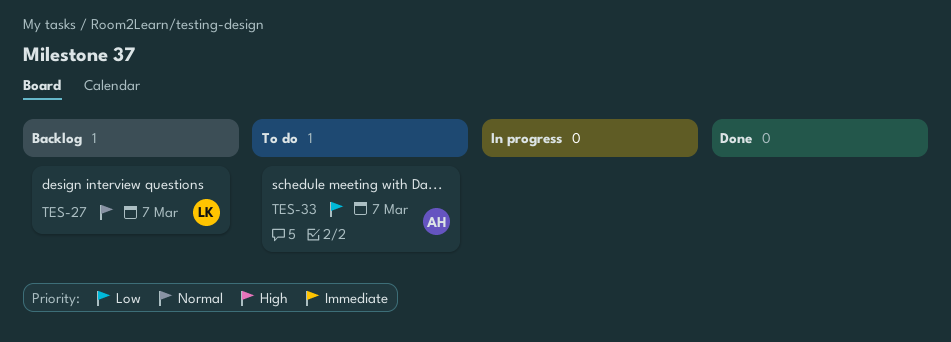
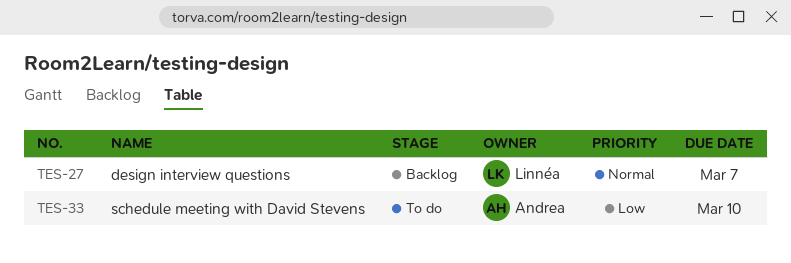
TES-33, due: Mar 7 -> Mar 10

